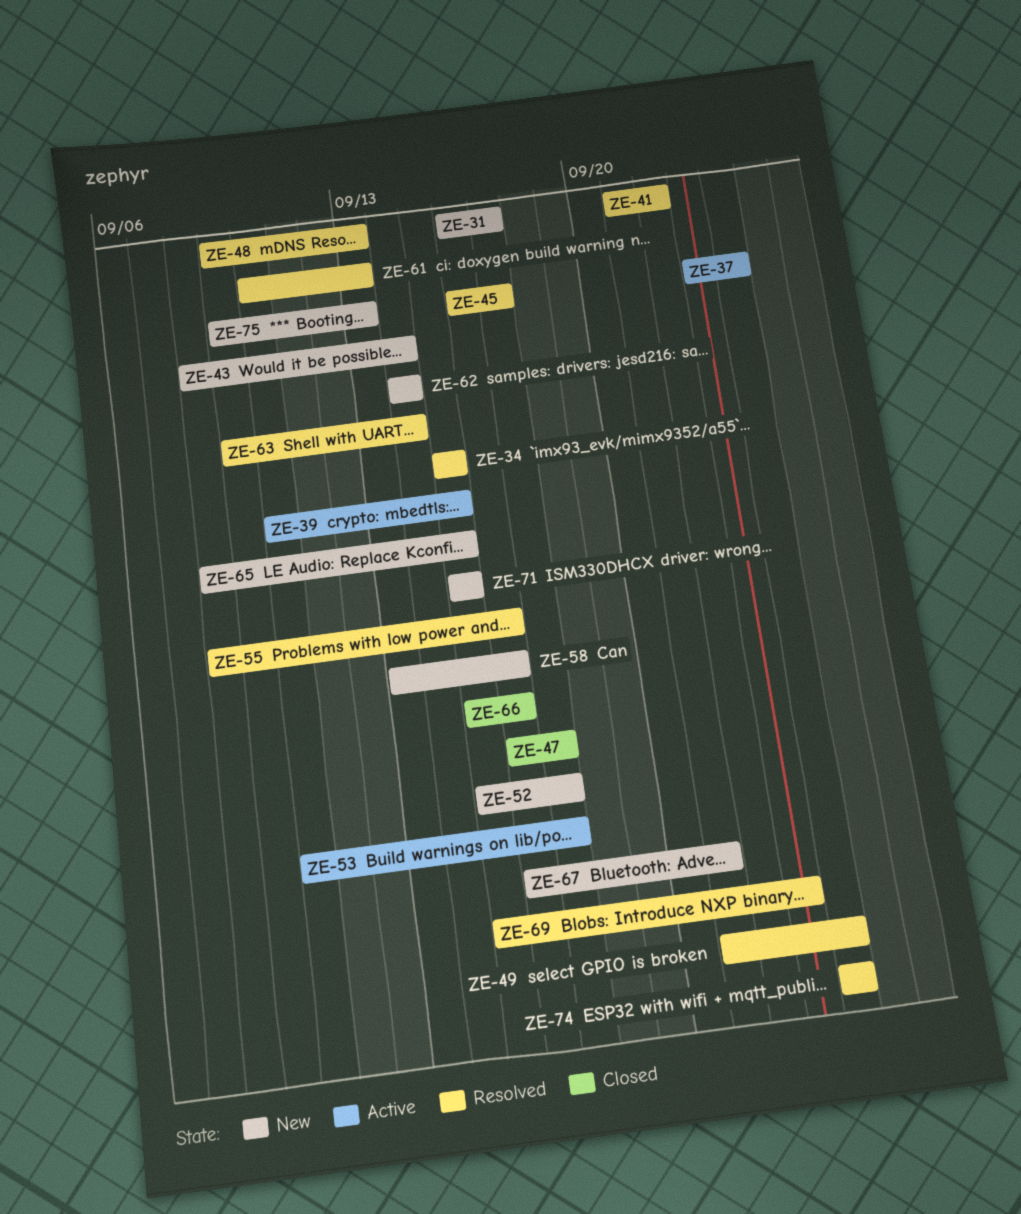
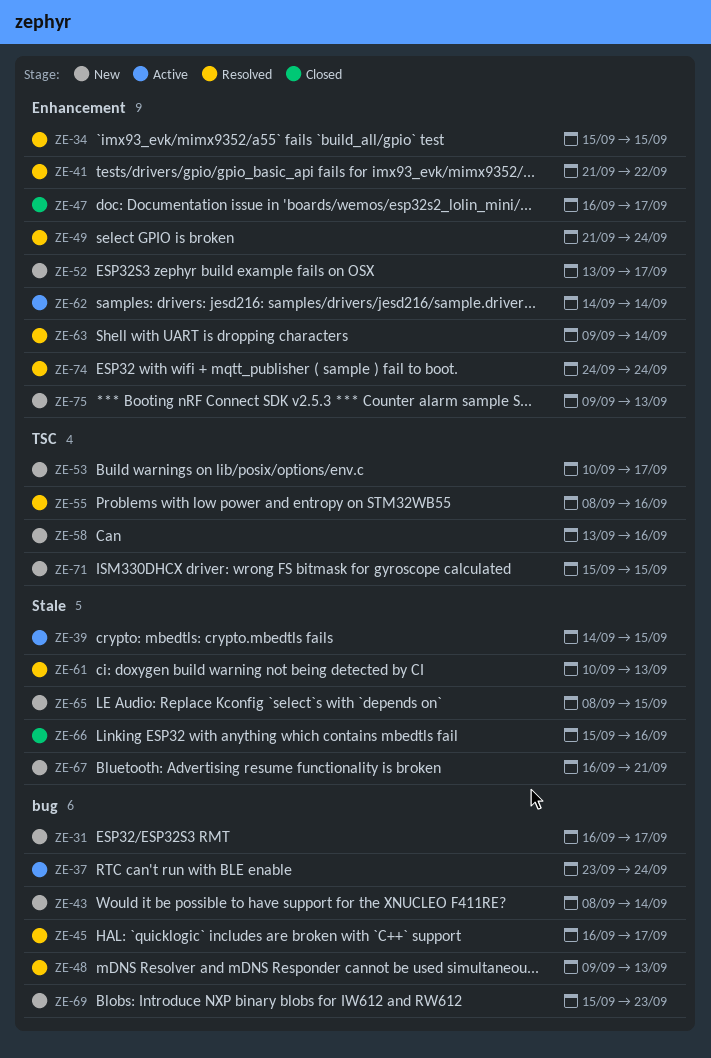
ZE-39, start: Sep 10 -> Sep 14
ZE-52, start: Sep 15 -> Sep 13
ZE-53, status: Active -> New
ZE-62, status: New -> Active
ZE-69, status: Resolved -> New

